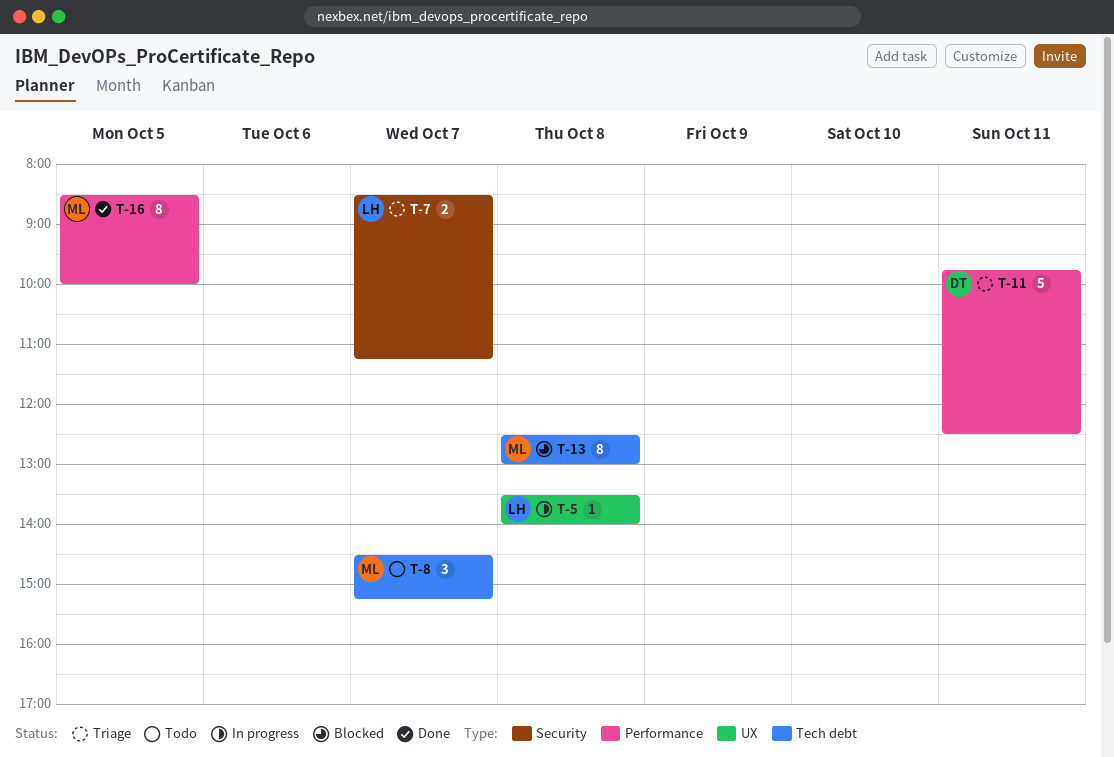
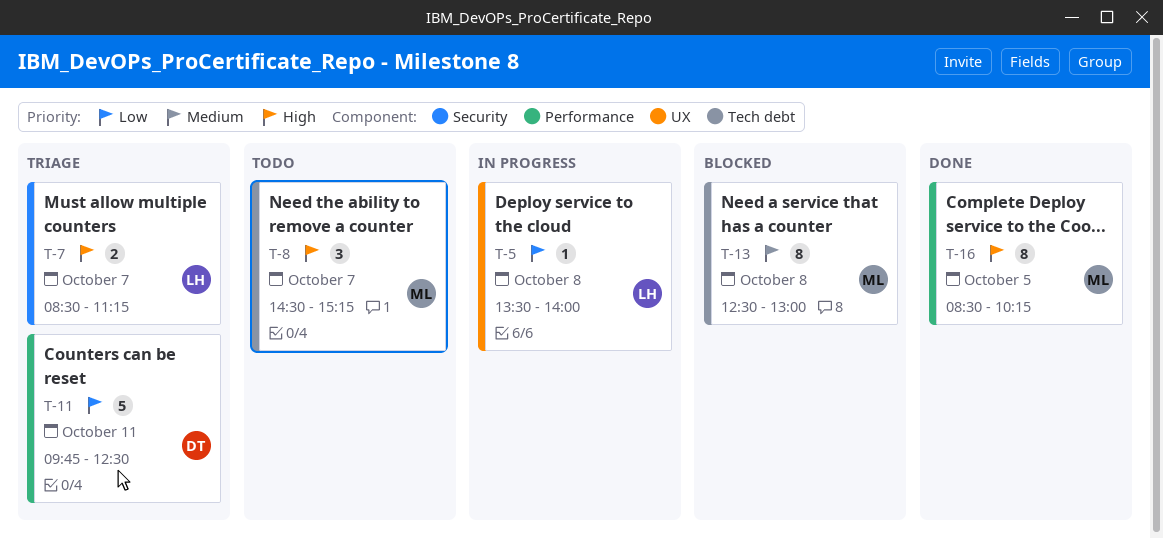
T-16, ends: 10:00 -> 10:15

